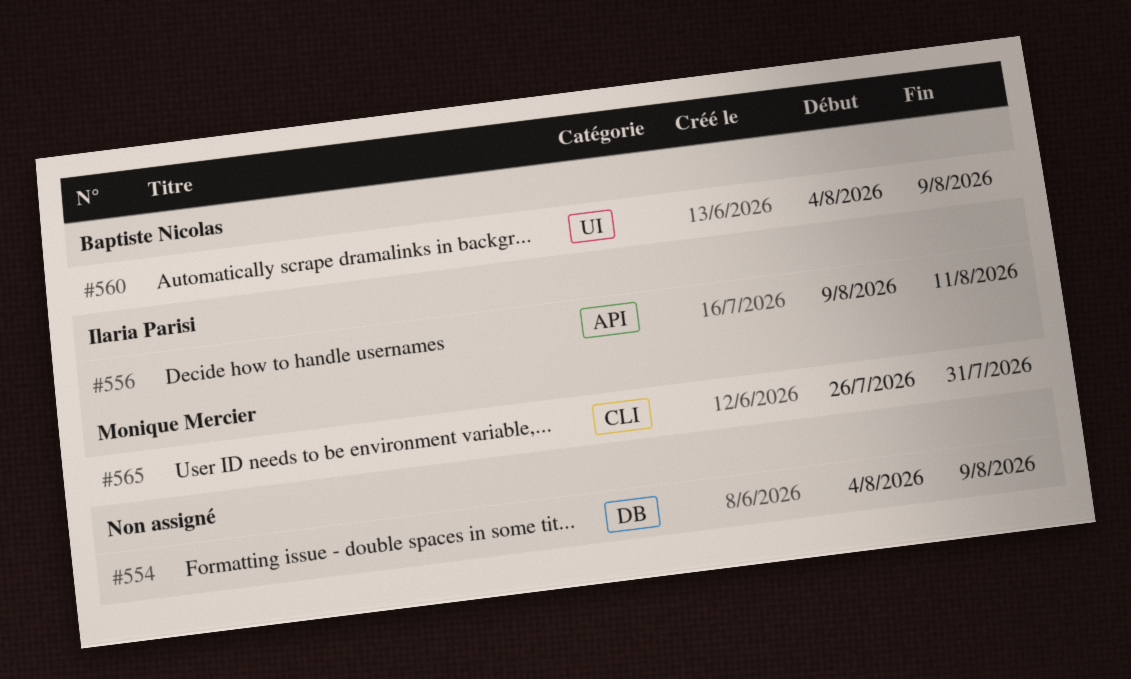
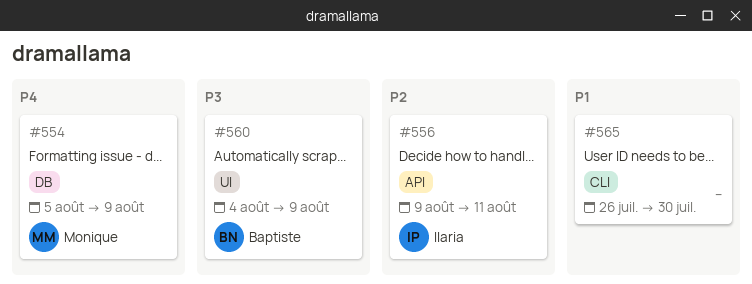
#554, owner: none -> Monique Mercier
#554, start: Aug 4 -> Aug 5
#565, owner: Monique Mercier -> none
#565, due: Jul 31 -> Jul 30

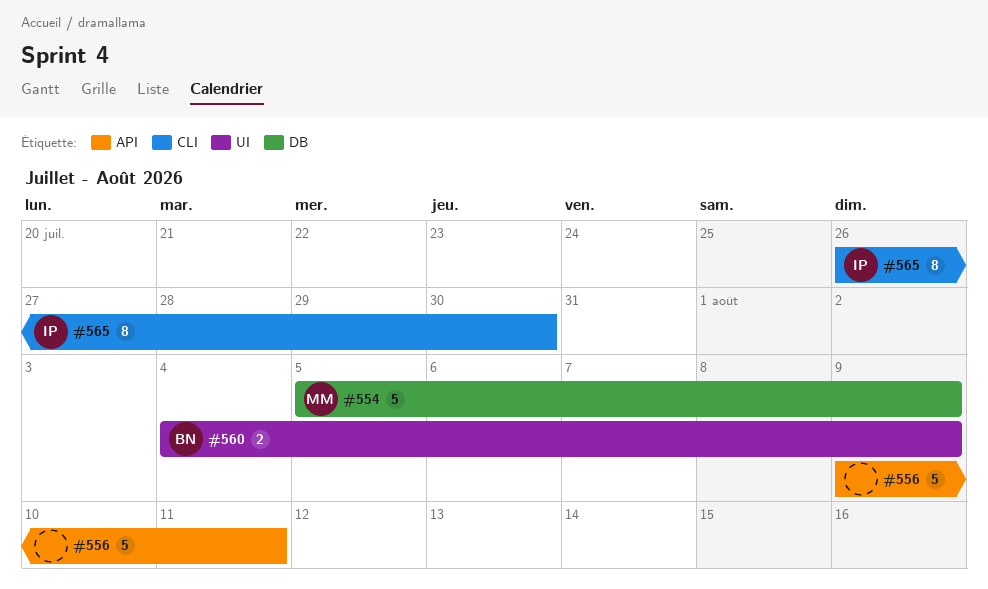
#556, owner: Ilaria -> none
#565, owner: none -> Ilaria

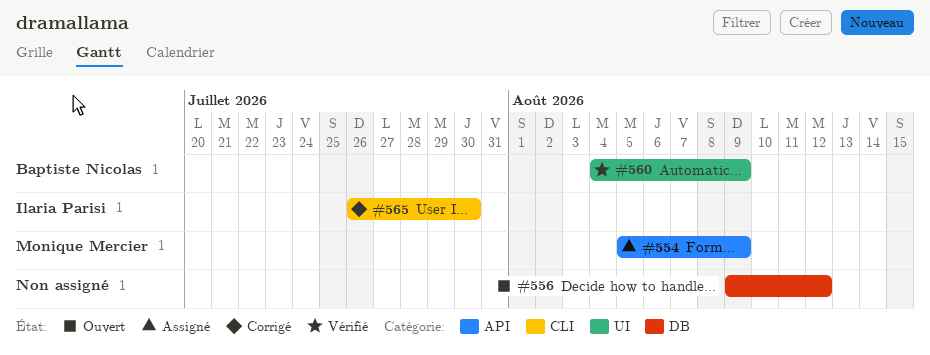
#554, label: DB -> API
#556, label: API -> DB
#556, due: Aug 11 -> Aug 12

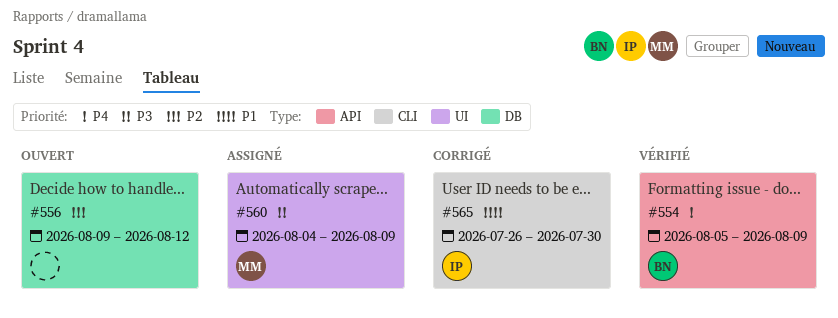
#554, status: Assigné -> Vérifié
#554, owner: Monique Mercier -> Baptiste Nicolas
#560, status: Vérifié -> Assigné
#560, owner: Baptiste Nicolas -> Monique Mercier

